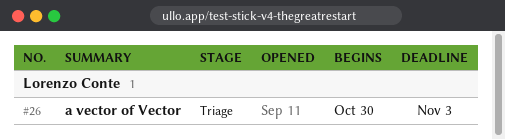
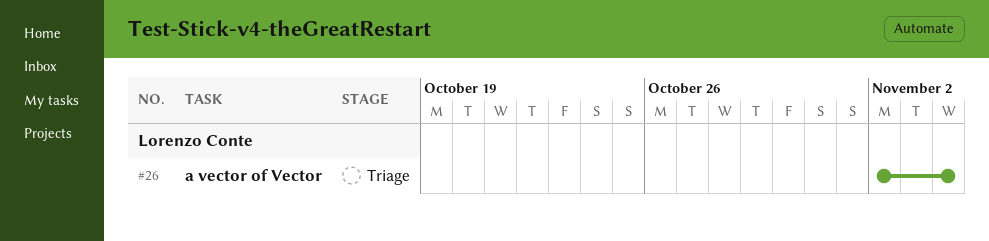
#26, start: Oct 30 -> Nov 2
#26, due: Nov 3 -> Nov 4

